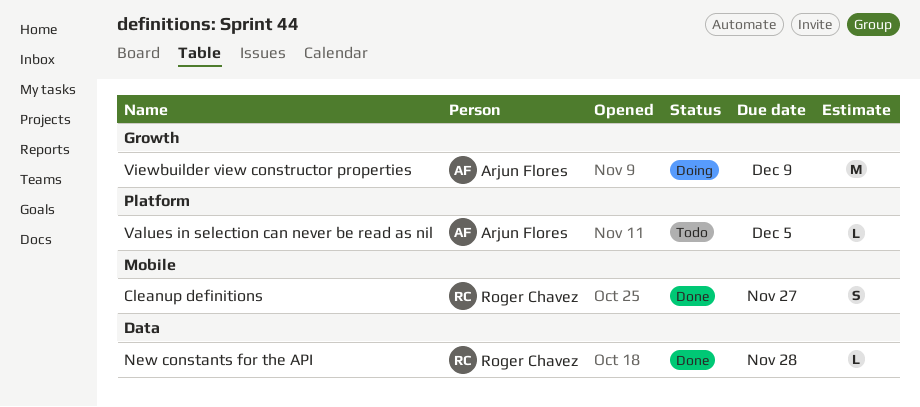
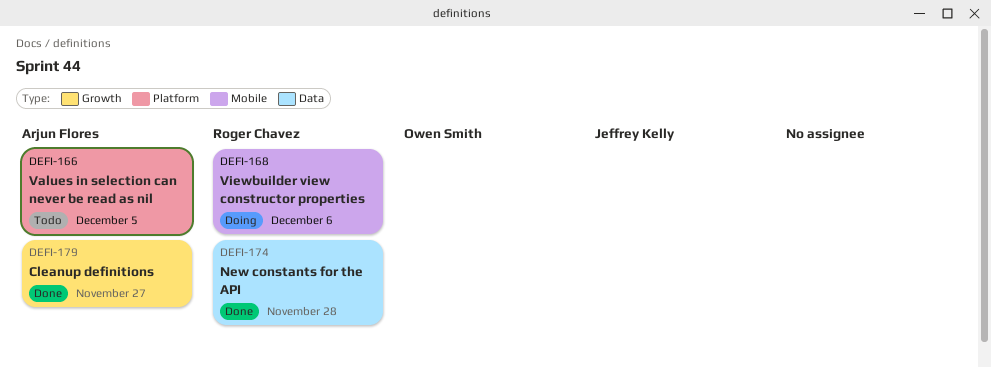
Cleanup definitions, owner: Roger Chavez -> Arjun Flores
Cleanup definitions, label: Mobile -> Growth
Viewbuilder view constructor properties, owner: Arjun Flores -> Roger Chavez
Viewbuilder view constructor properties, label: Growth -> Mobile
Viewbuilder view constructor properties, due: Dec 9 -> Dec 6

